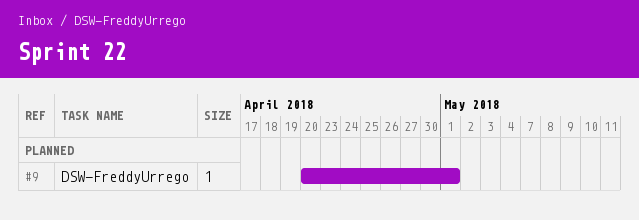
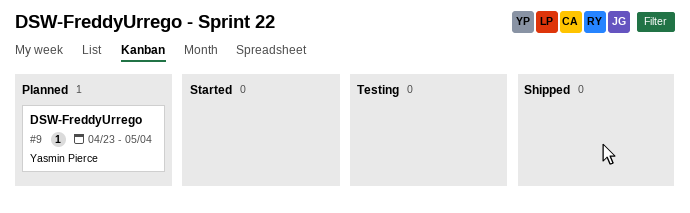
#9, start: Apr 20 -> Apr 23
#9, due: May 1 -> May 4

